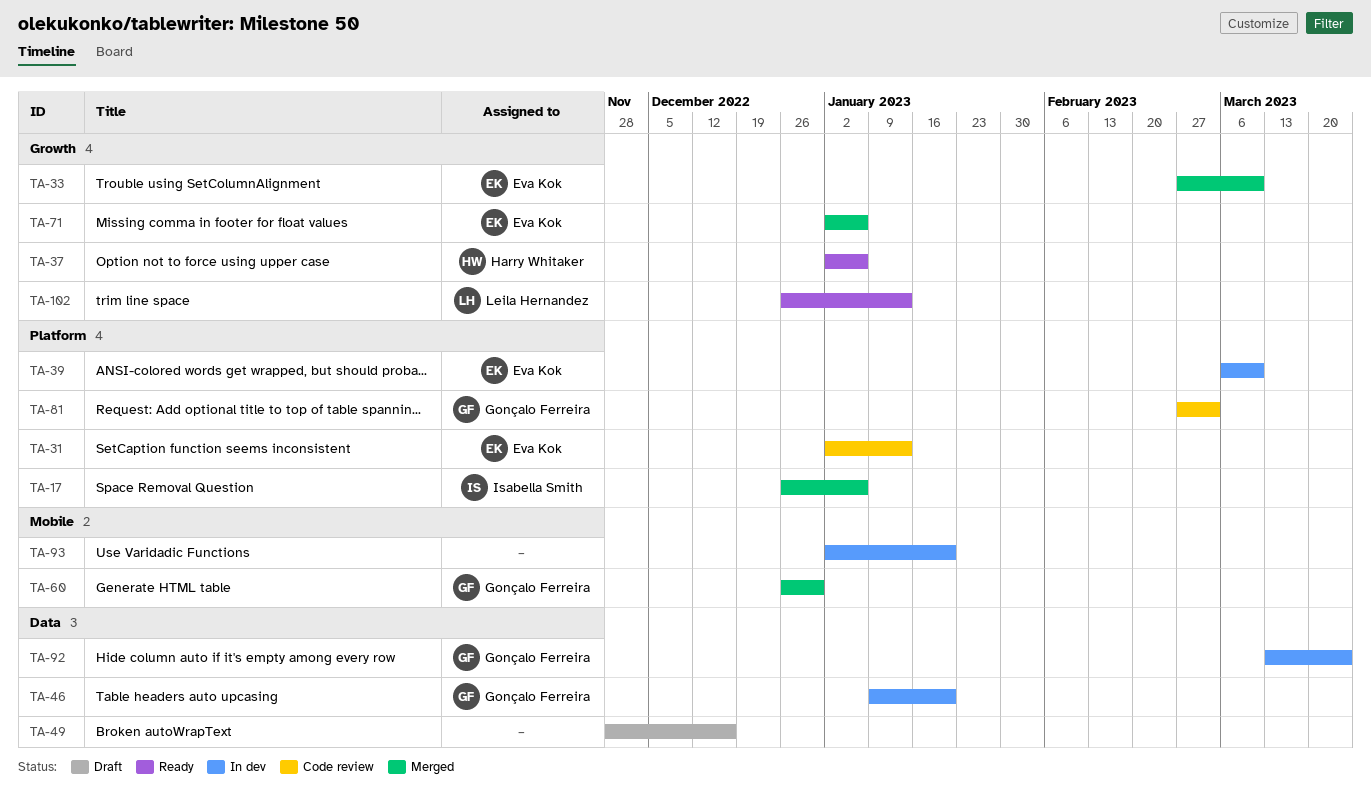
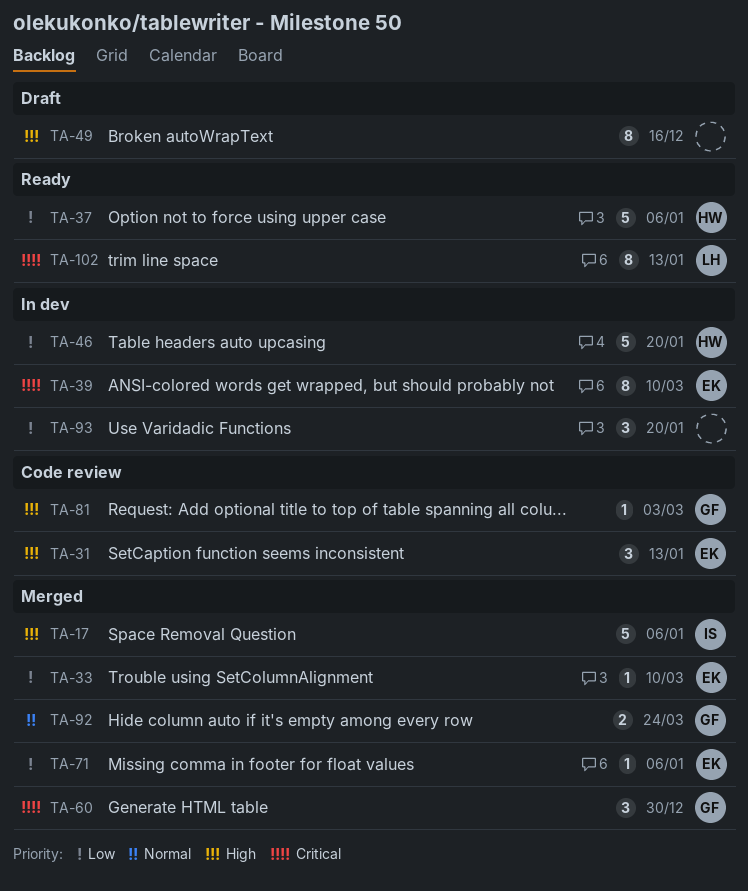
TA-46, owner: Gonçalo Ferreira -> Harry Whitaker
TA-92, status: In dev -> Merged

